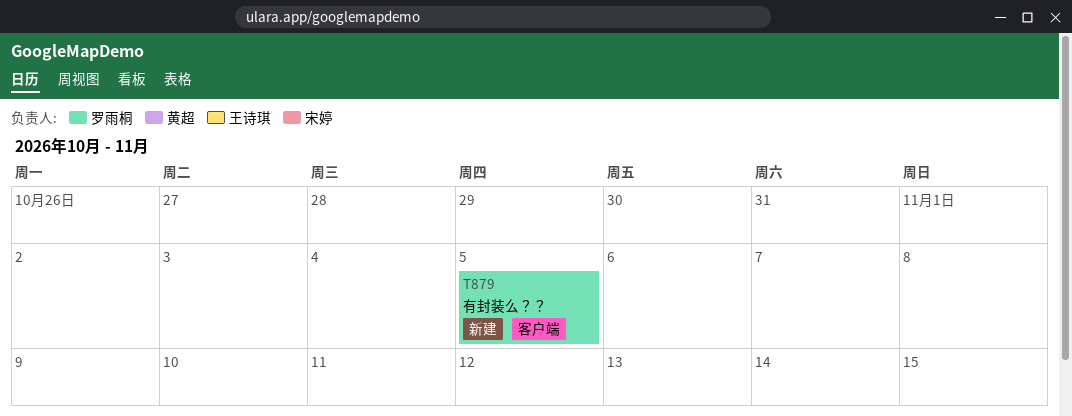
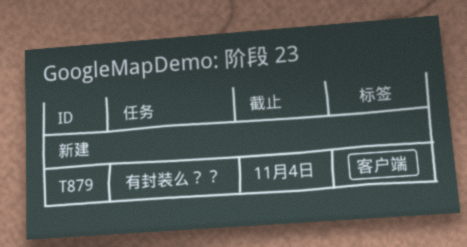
T879, due: Nov 5 -> Nov 4

